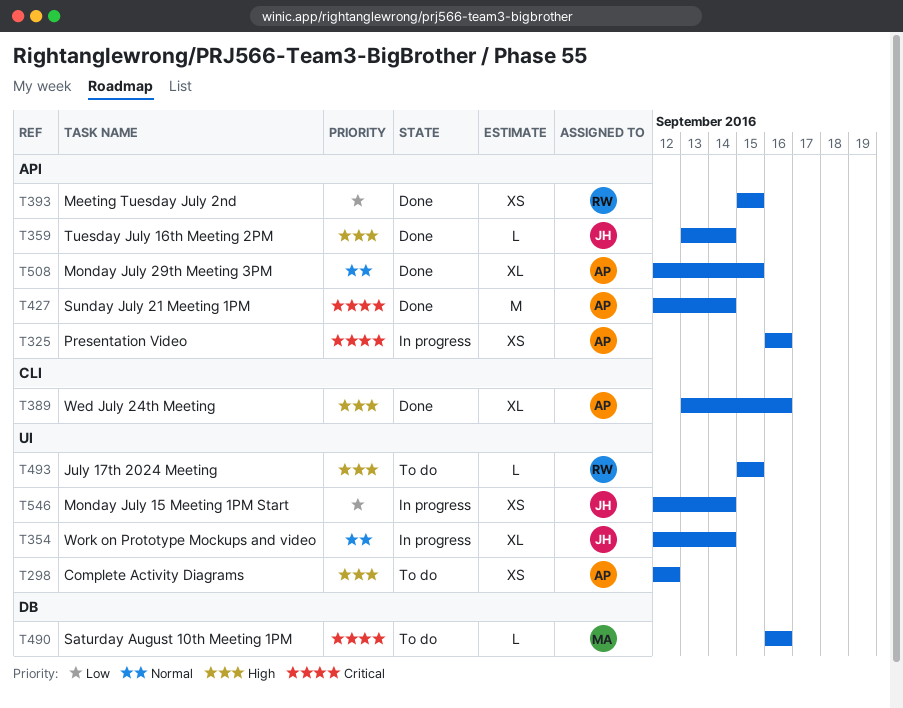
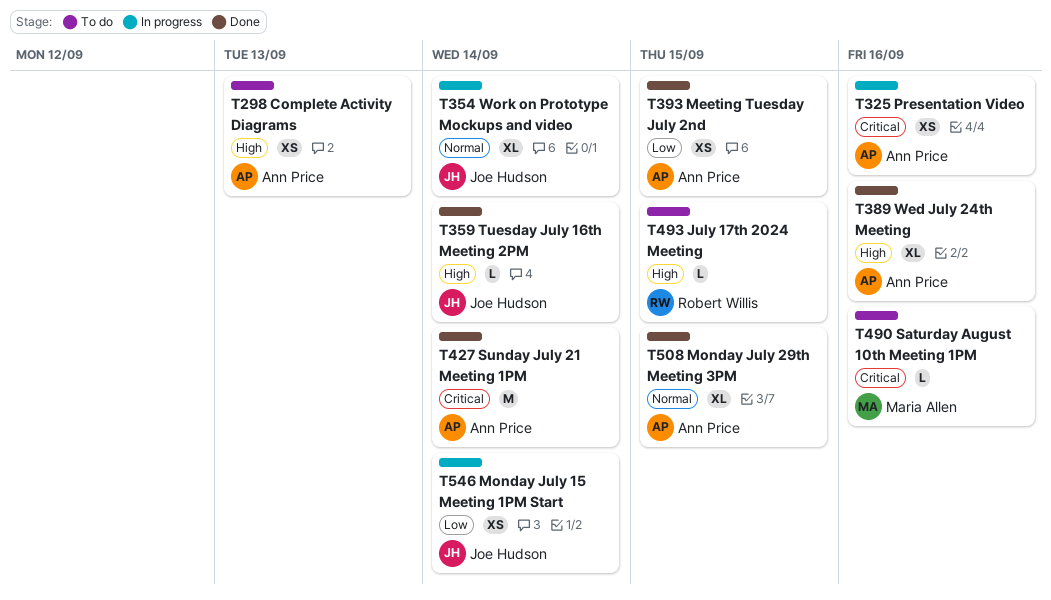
T298, due: Sep 12 -> Sep 13
T393, owner: Robert Willis -> Ann Price

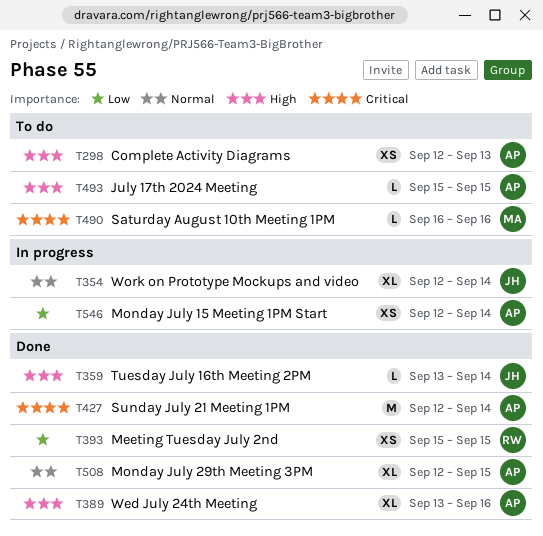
T325: present -> none
T393, owner: Ann Price -> Robert Willis
T493, owner: Robert Willis -> Ann Price
T546, owner: Joe Hudson -> Ann Price

